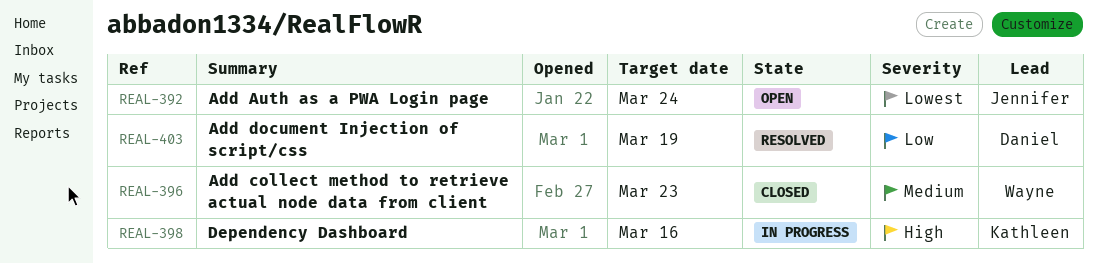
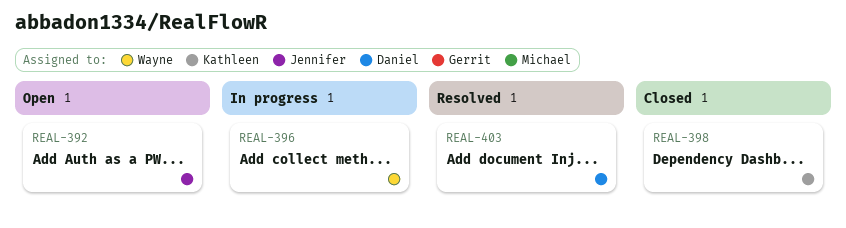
REAL-396, status: Closed -> In progress
REAL-398, status: In progress -> Closed

